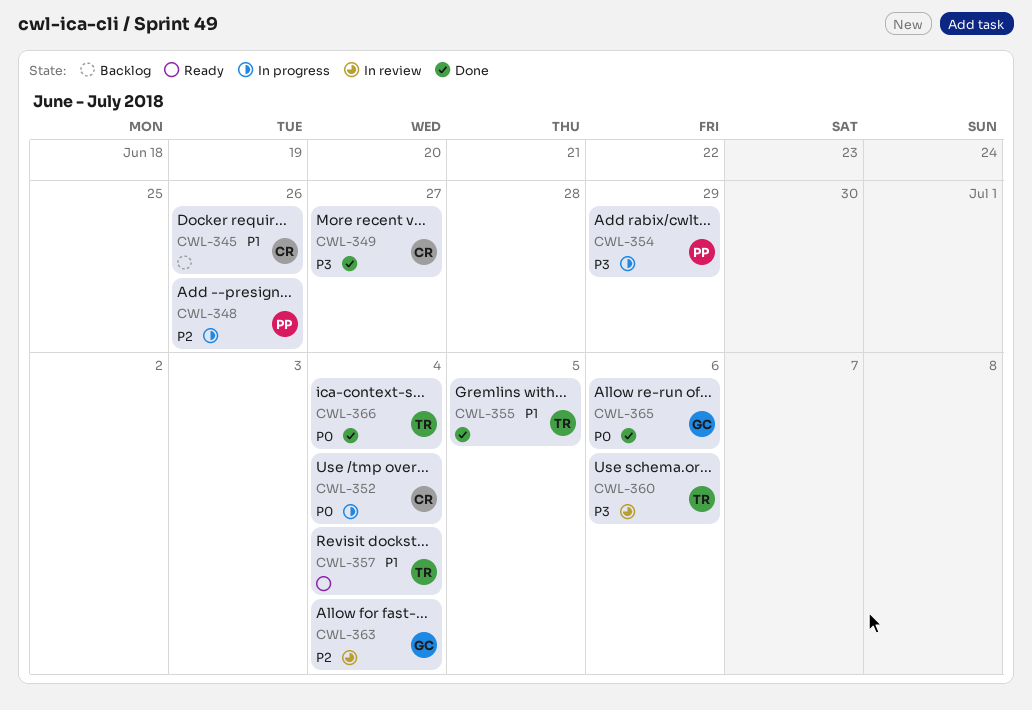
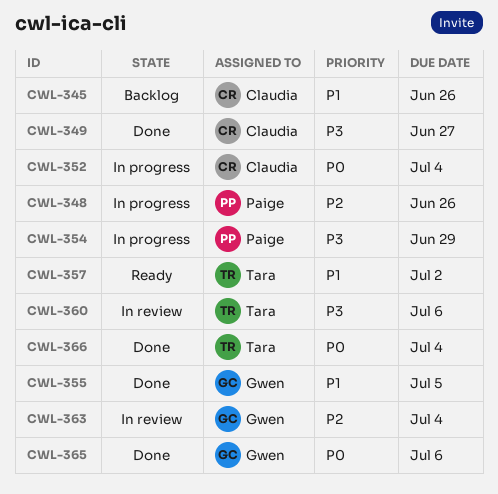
CWL-355, owner: Tara -> Gwen
CWL-357, due: Jul 4 -> Jul 2

